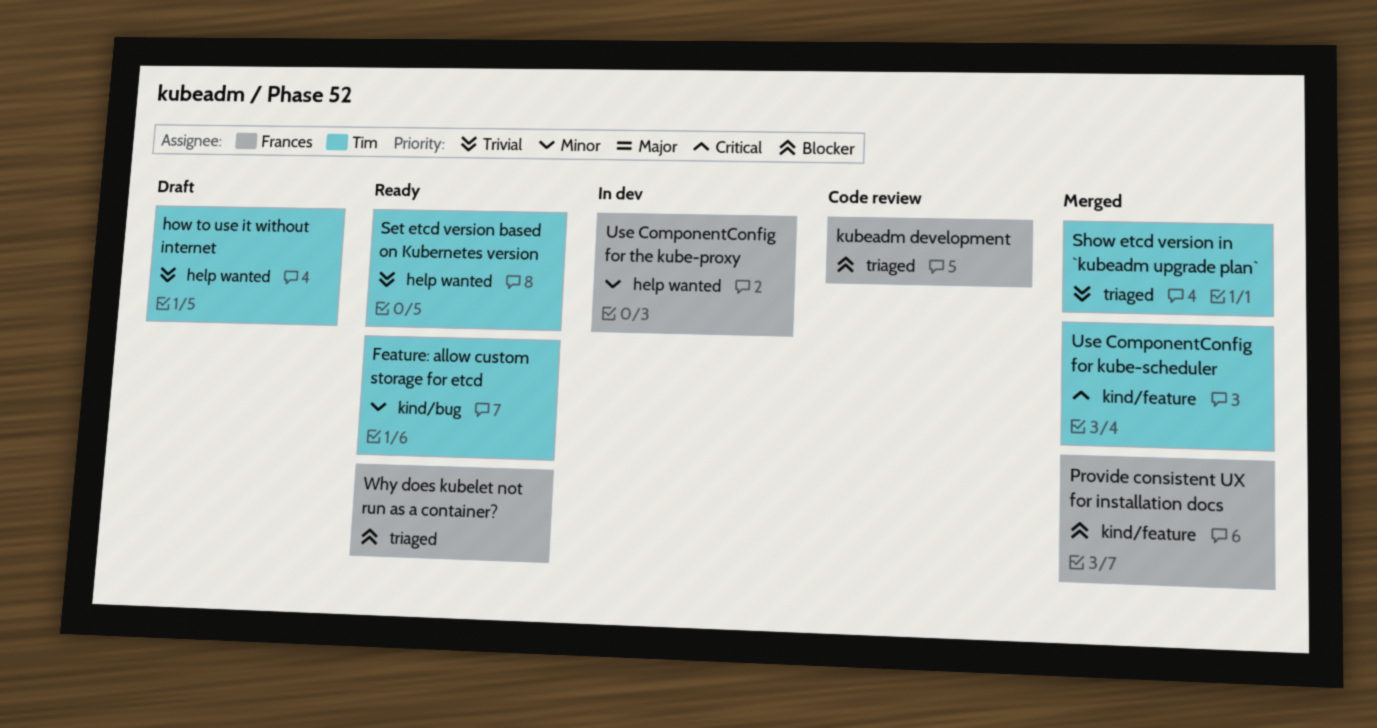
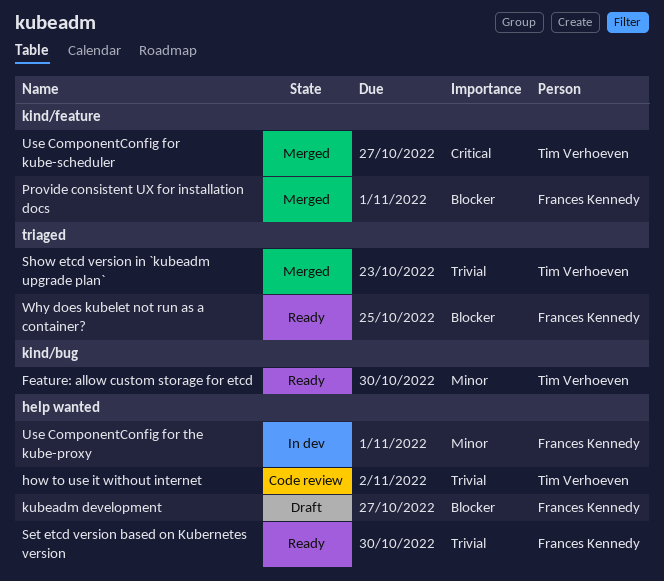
how to use it without internet, status: Draft -> Code review
kubeadm development, status: Code review -> Draft
kubeadm development, label: triaged -> help wanted
Set etcd version based on Kubernetes version, owner: Tim Verhoeven -> Frances Kennedy

